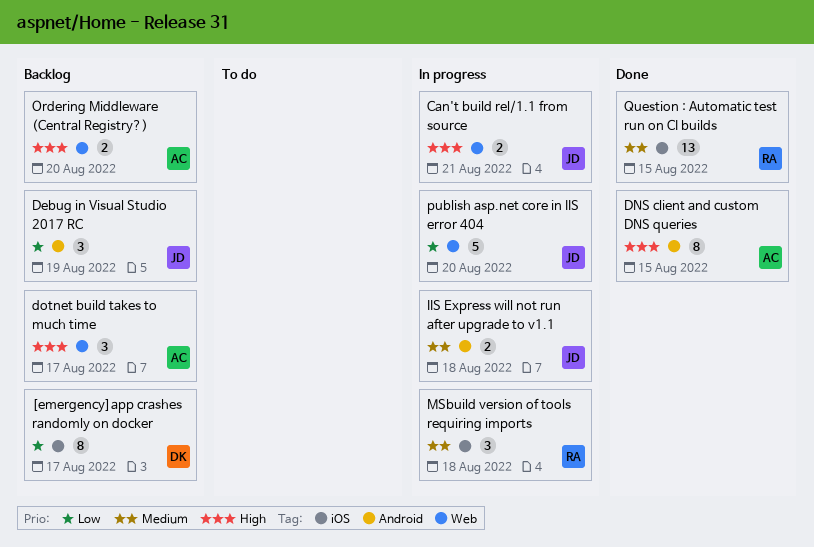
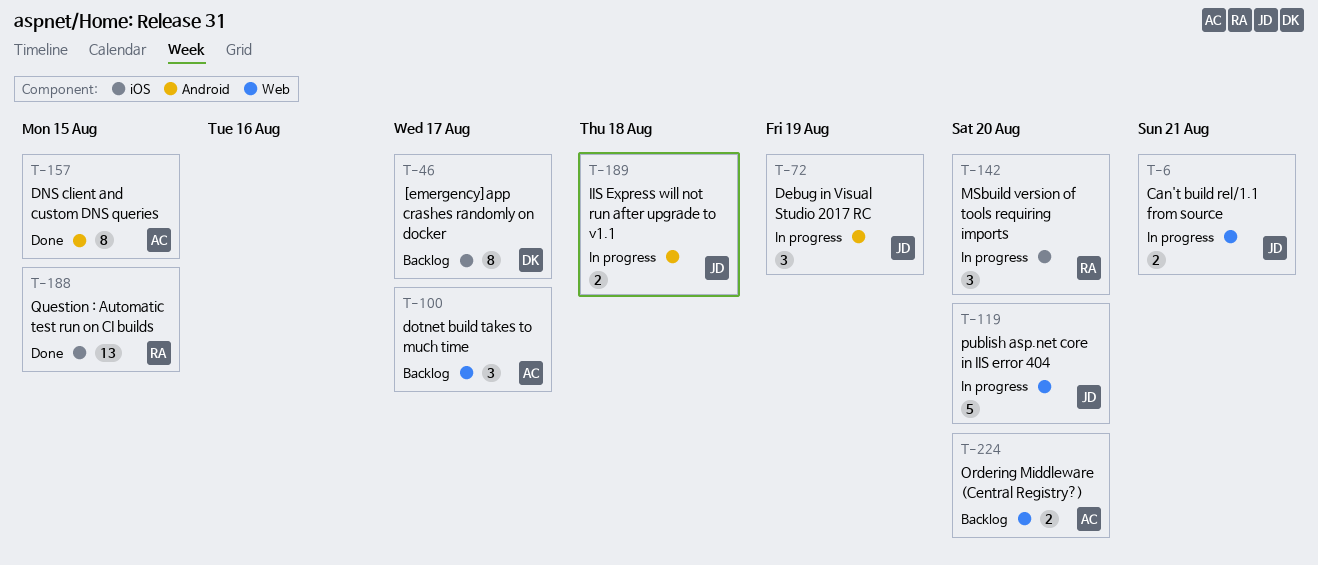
Debug in Visual Studio 2017 RC, status: Backlog -> In progress
MSbuild version of tools requiring imports, due: Aug 18 -> Aug 20

